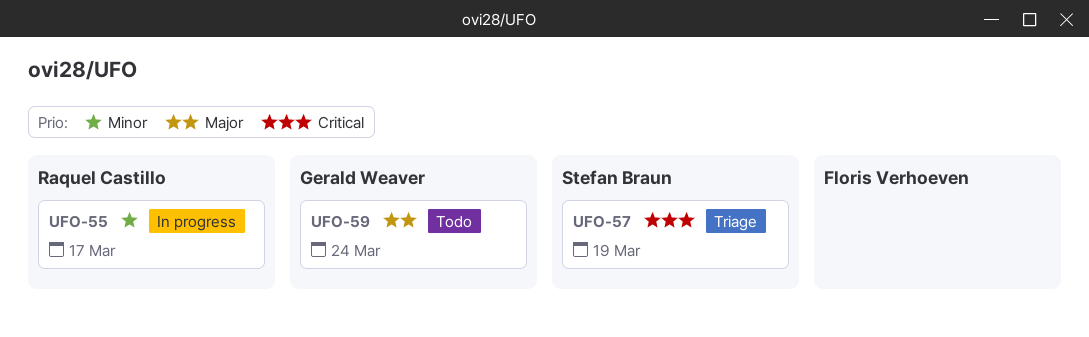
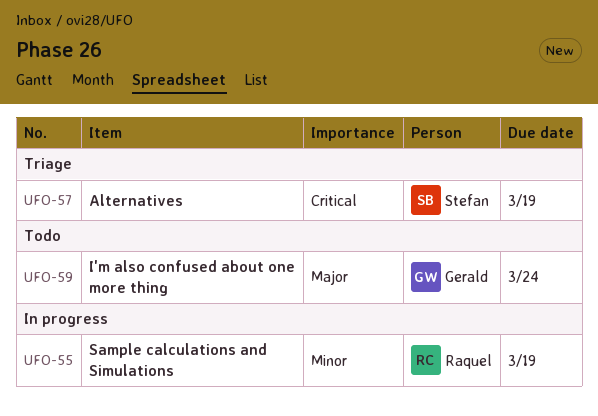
UFO-55, due: Mar 17 -> Mar 19

